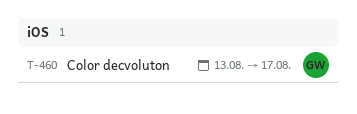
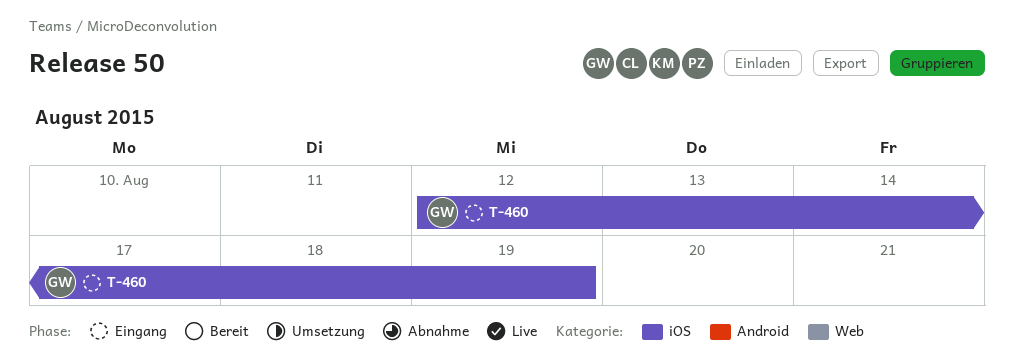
T-460, start: Aug 13 -> Aug 12
T-460, due: Aug 17 -> Aug 19

